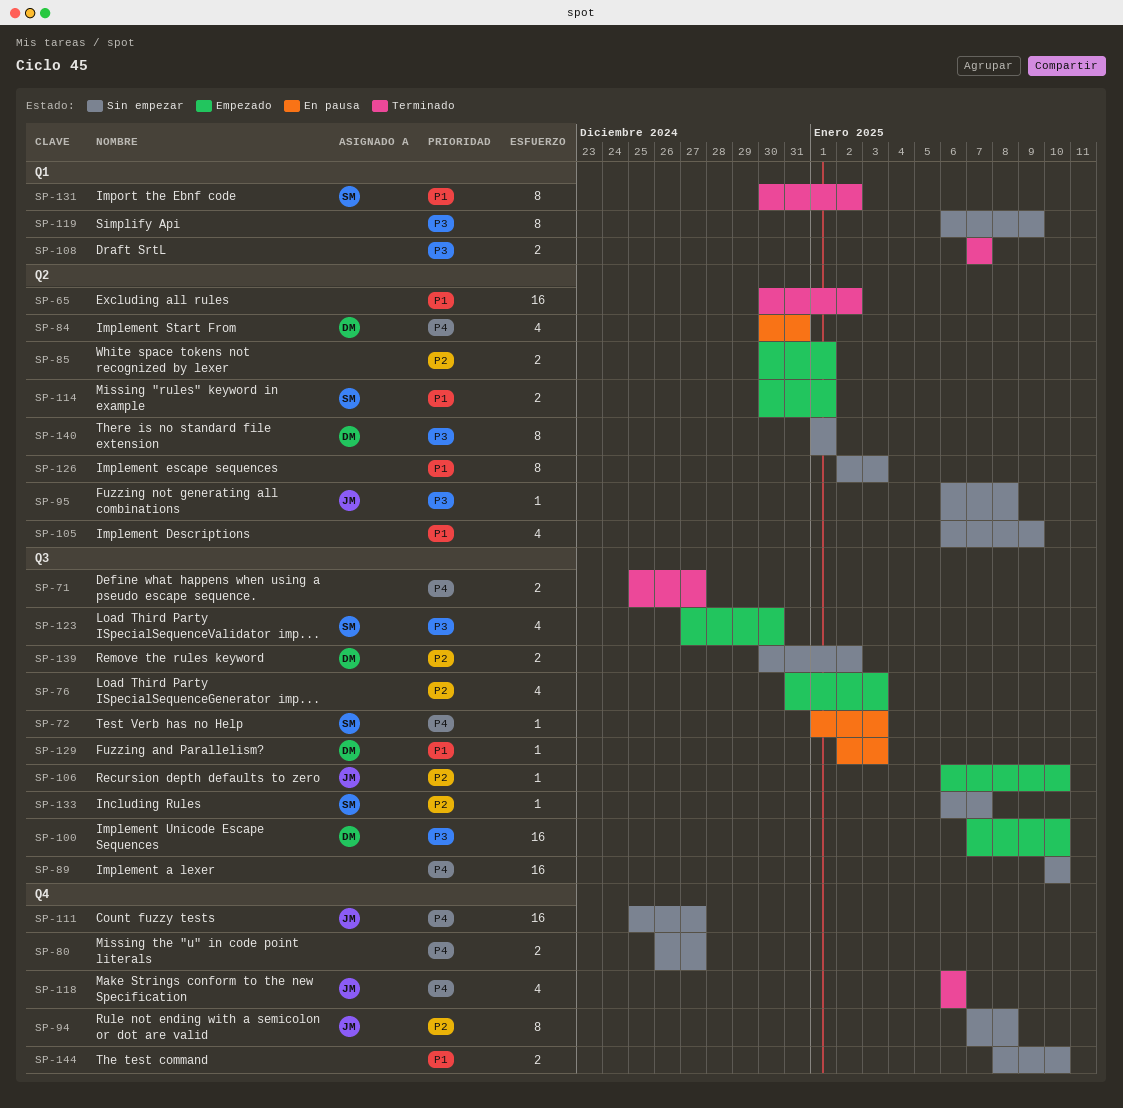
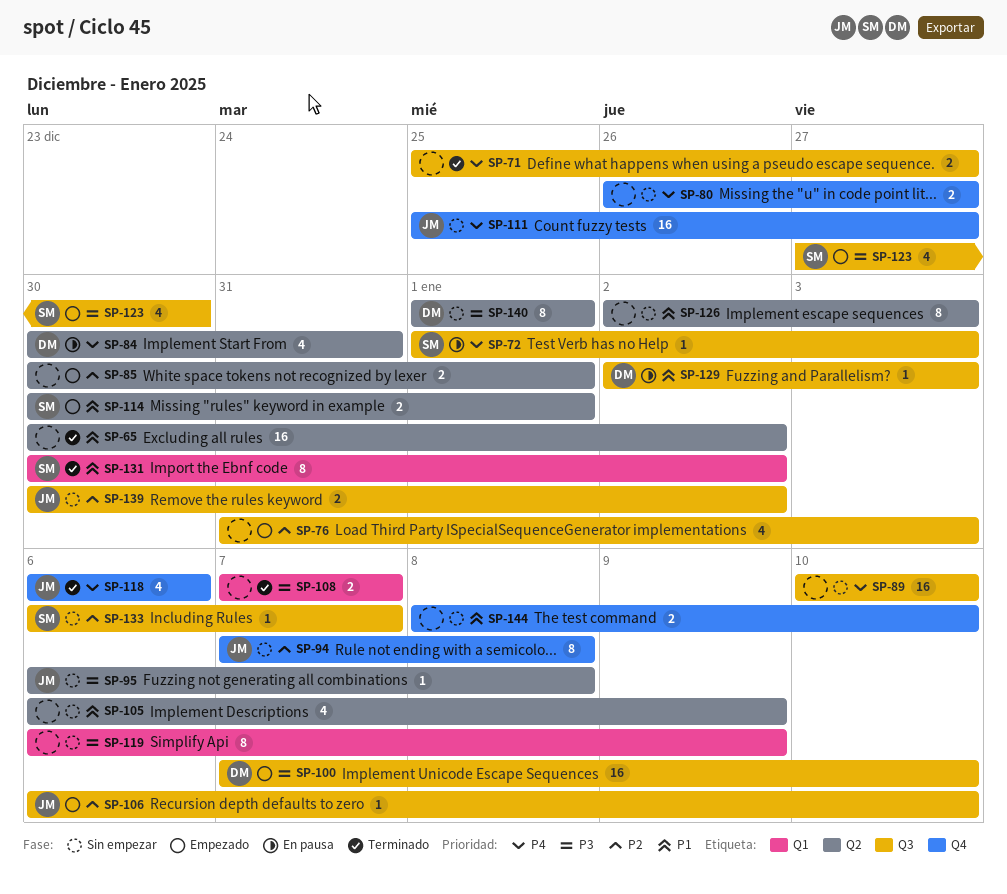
SP-139, owner: DM -> JM

